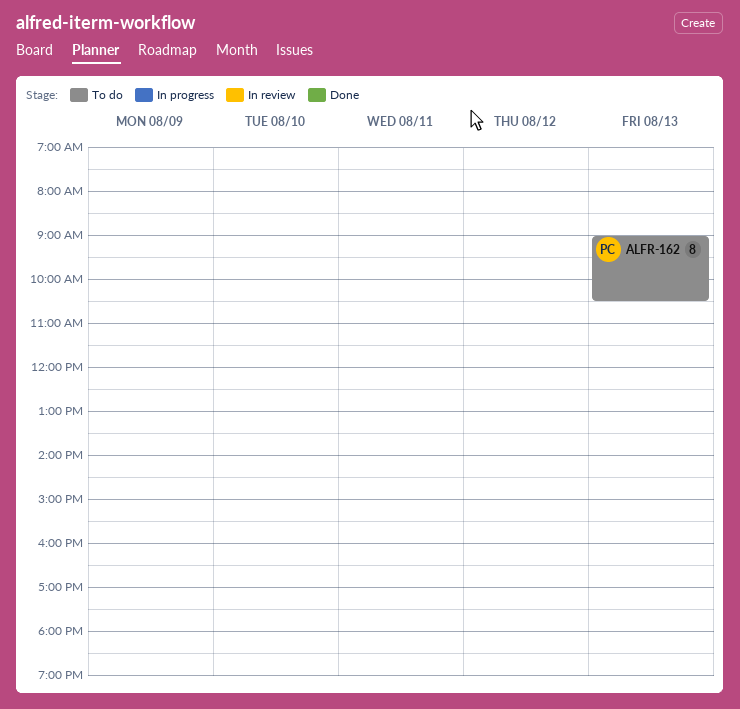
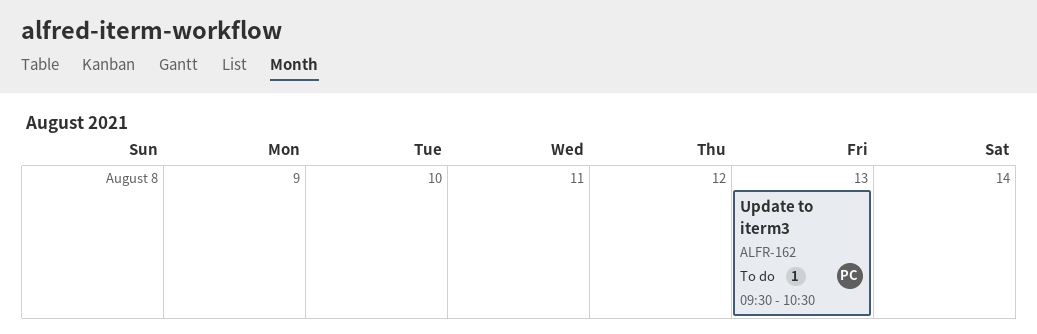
ALFR-162, estimate: 8 -> 1
ALFR-162, begins: 09:00 -> 09:30

